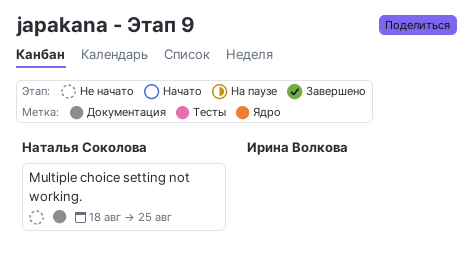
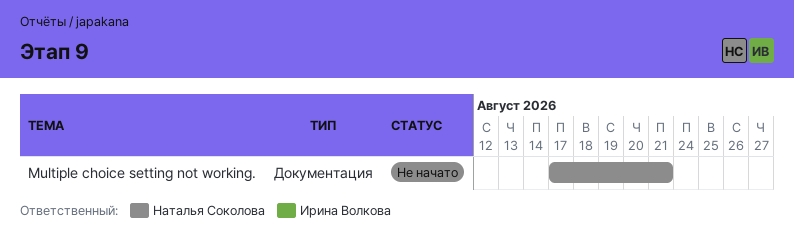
Multiple choice setting not working., start: Aug 18 -> Aug 17
Multiple choice setting not working., due: Aug 25 -> Aug 21

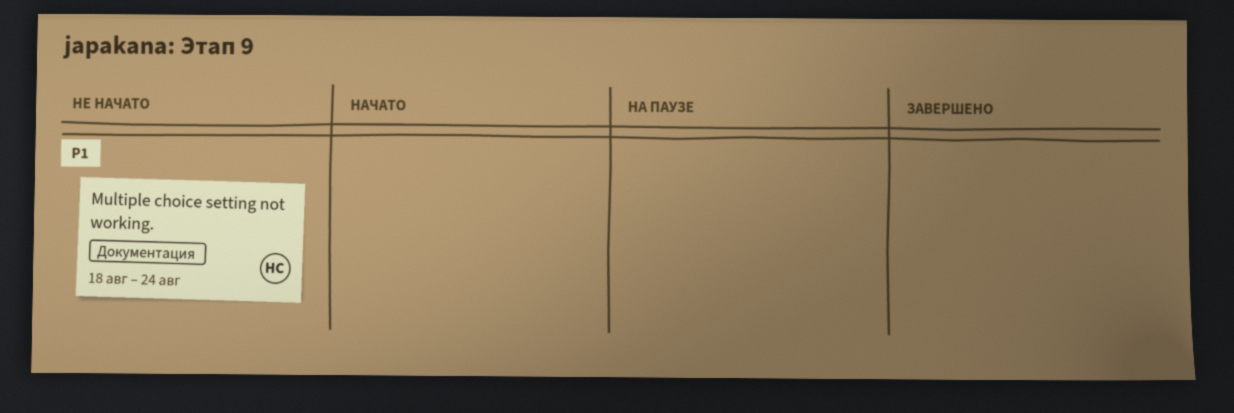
Multiple choice setting not working., start: Aug 17 -> Aug 18
Multiple choice setting not working., due: Aug 21 -> Aug 24

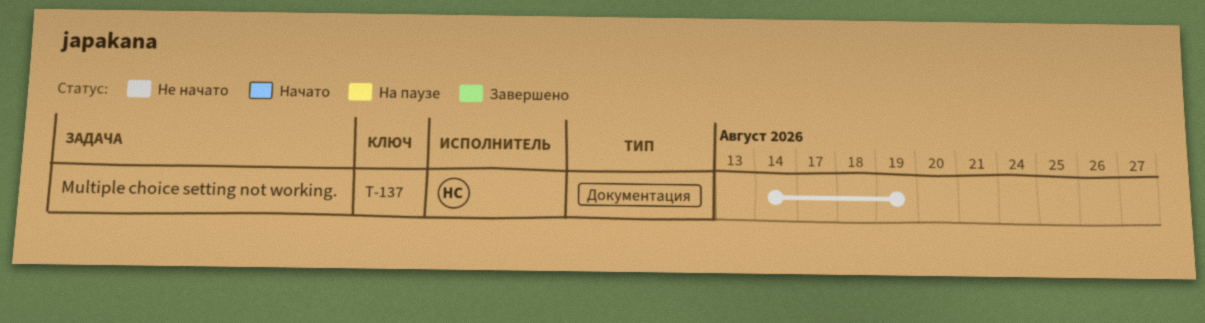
Multiple choice setting not working., start: Aug 18 -> Aug 14
Multiple choice setting not working., due: Aug 24 -> Aug 19

